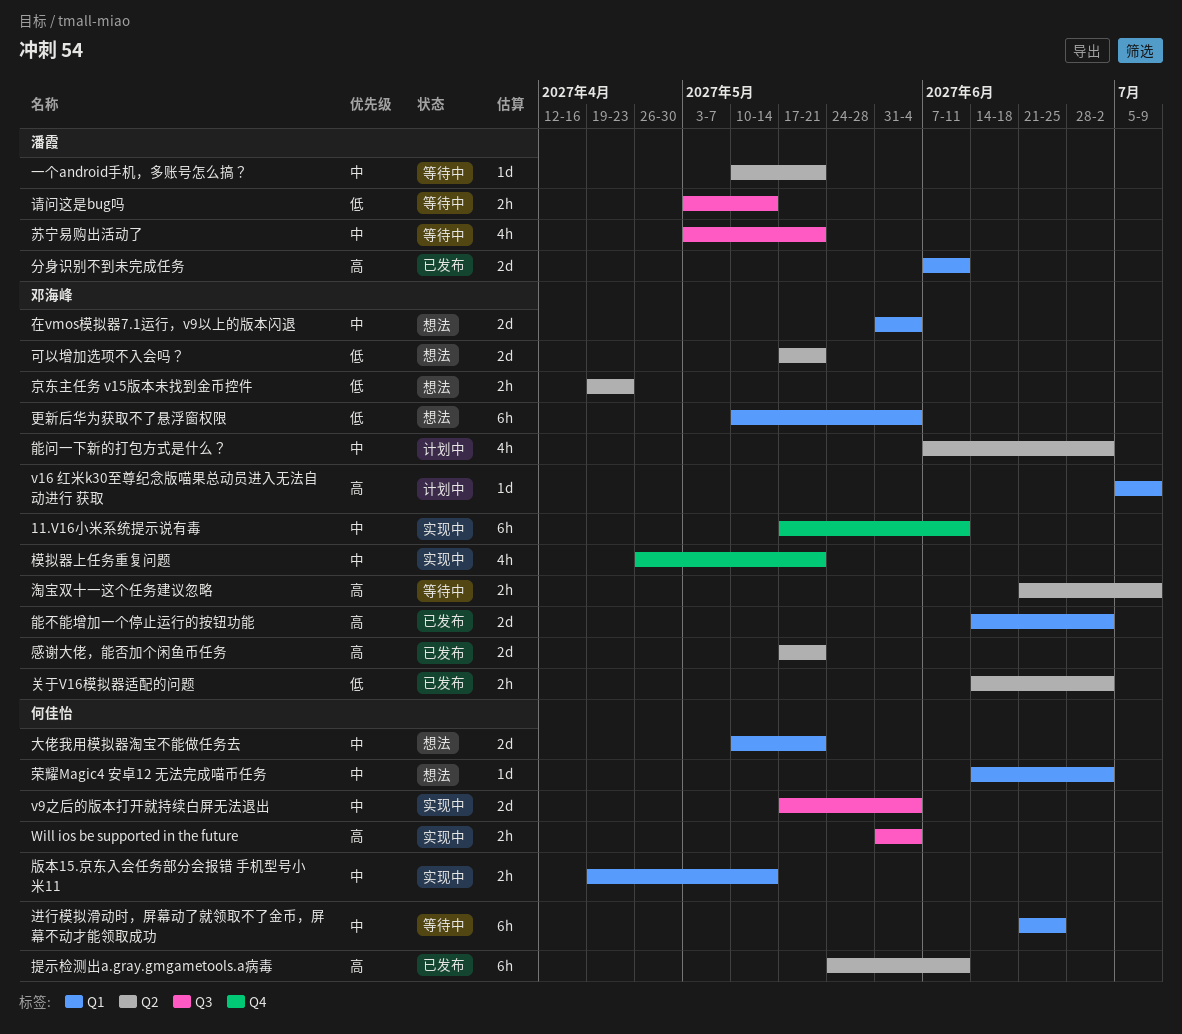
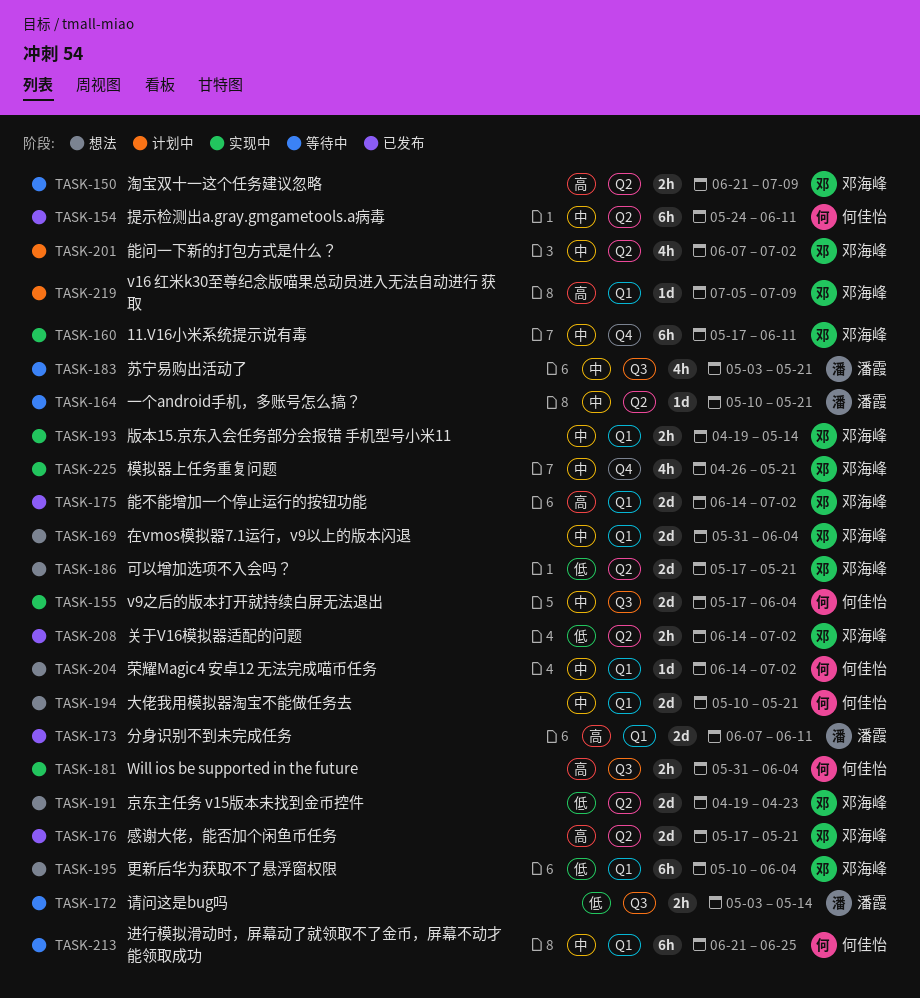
京东主任务 v15版本未找到金币控件, estimate: 2h -> 2d
提示检测出a.gray.gmgametools.a病毒, priority: 高 -> 中
版本15.京东入会任务部分会报错 手机型号小米11, owner: 何佳怡 -> 邓海峰

